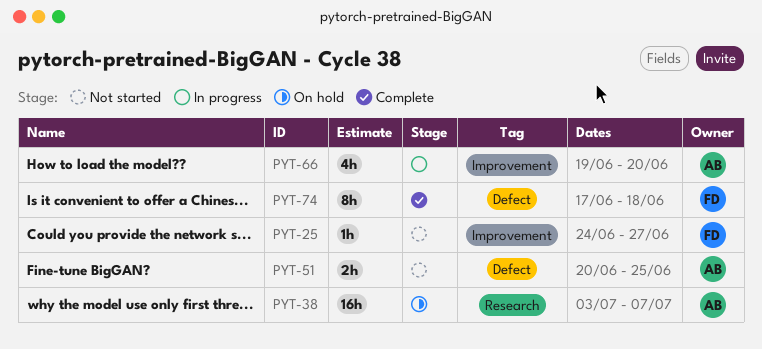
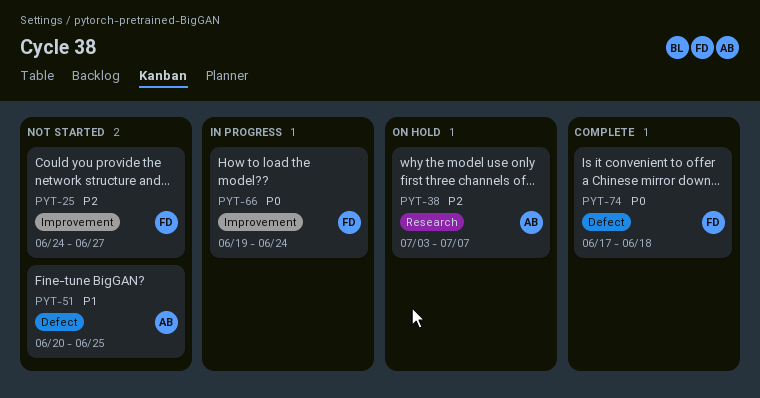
PYT-66, owner: AB -> FD
PYT-66, due: Jun 20 -> Jun 24

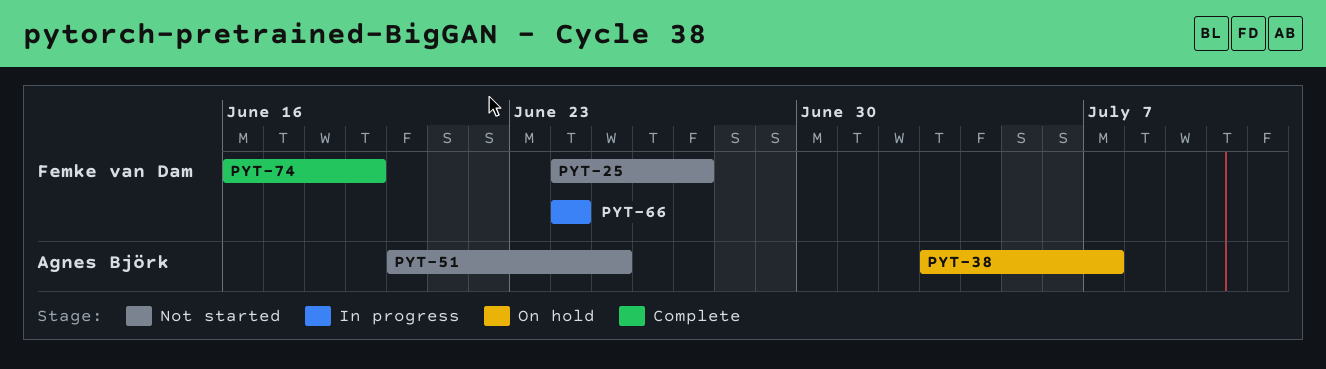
PYT-66, start: Jun 19 -> Jun 24
PYT-74, start: Jun 17 -> Jun 16
PYT-74, due: Jun 18 -> Jun 19

